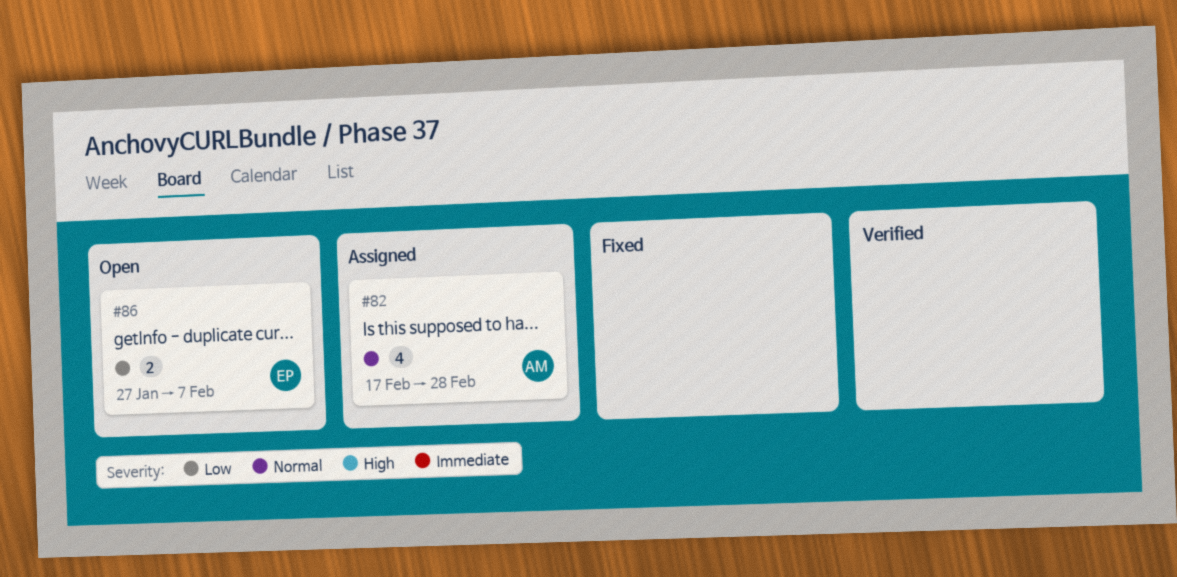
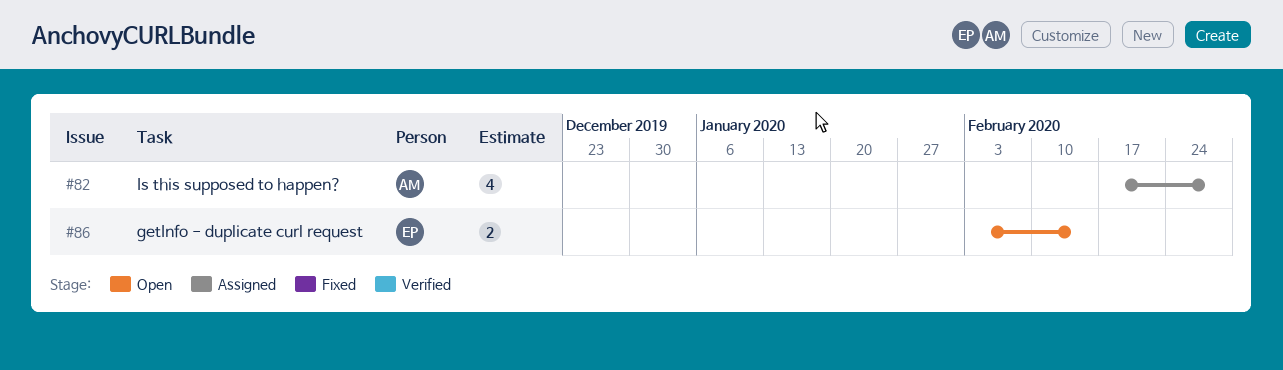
#86, start: Jan 27 -> Feb 3
#86, due: Feb 7 -> Feb 14

